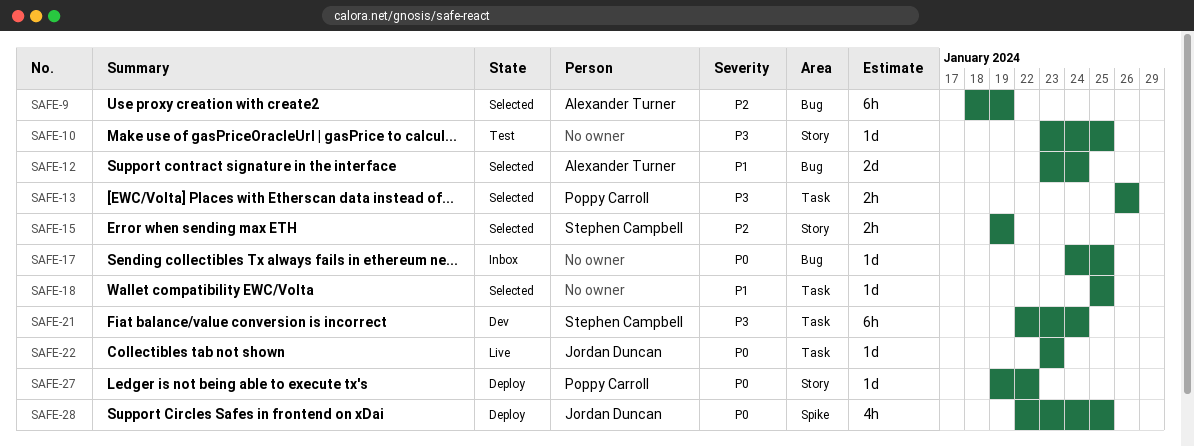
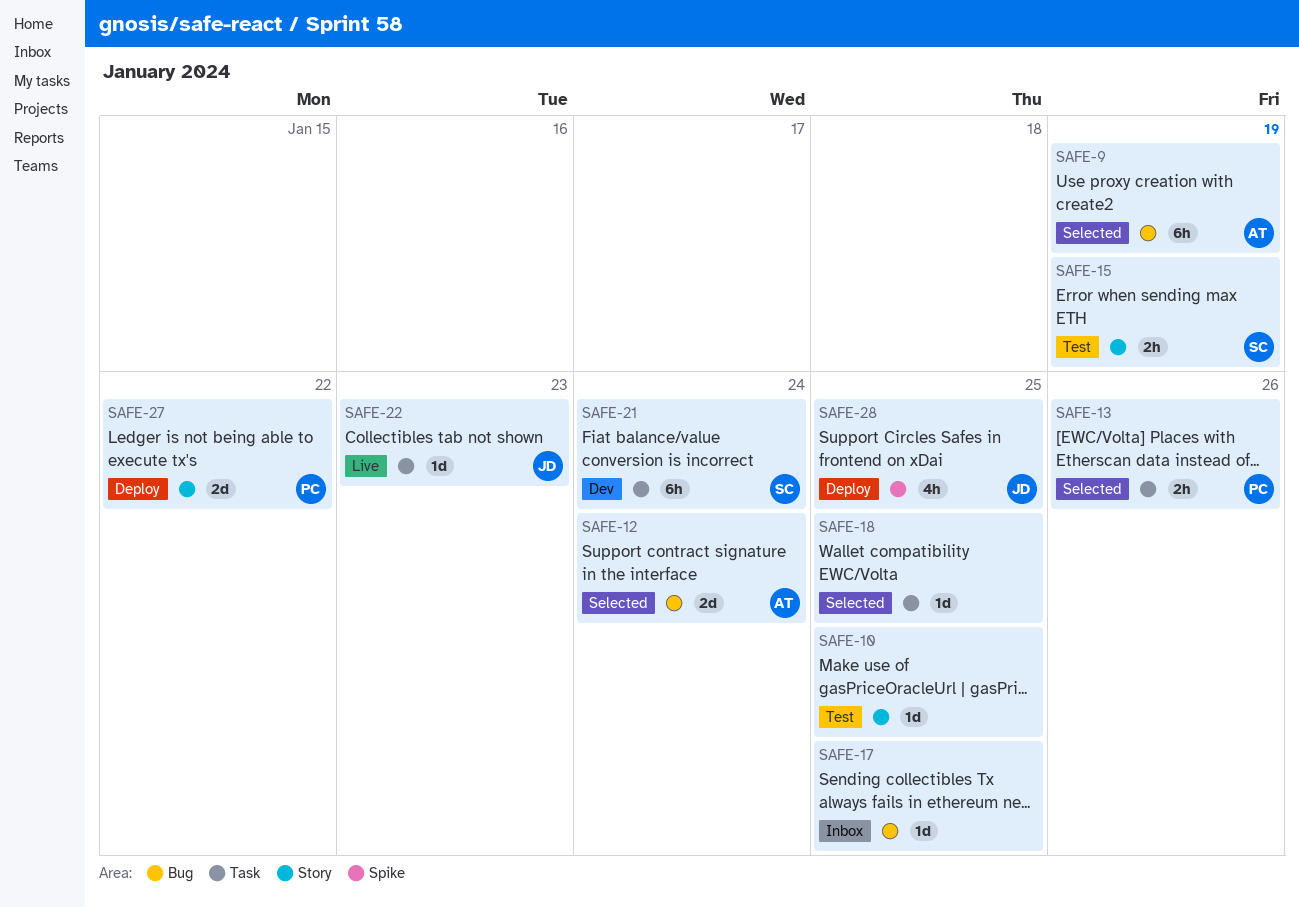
SAFE-15, status: Selected -> Test
SAFE-27, estimate: 1d -> 2d

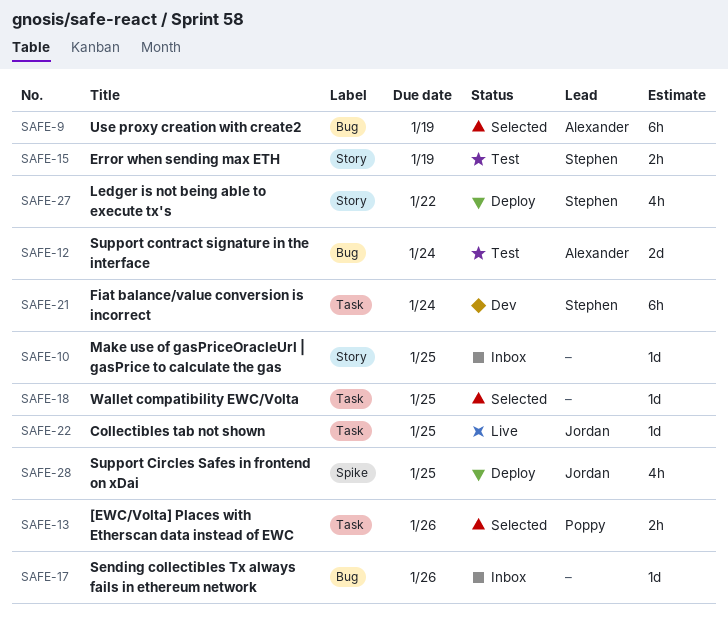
SAFE-10, status: Test -> Inbox
SAFE-12, status: Selected -> Test
SAFE-17, due: Jan 25 -> Jan 26
SAFE-22, due: Jan 23 -> Jan 25
SAFE-27, owner: Poppy -> Stephen
SAFE-27, estimate: 2d -> 4h

